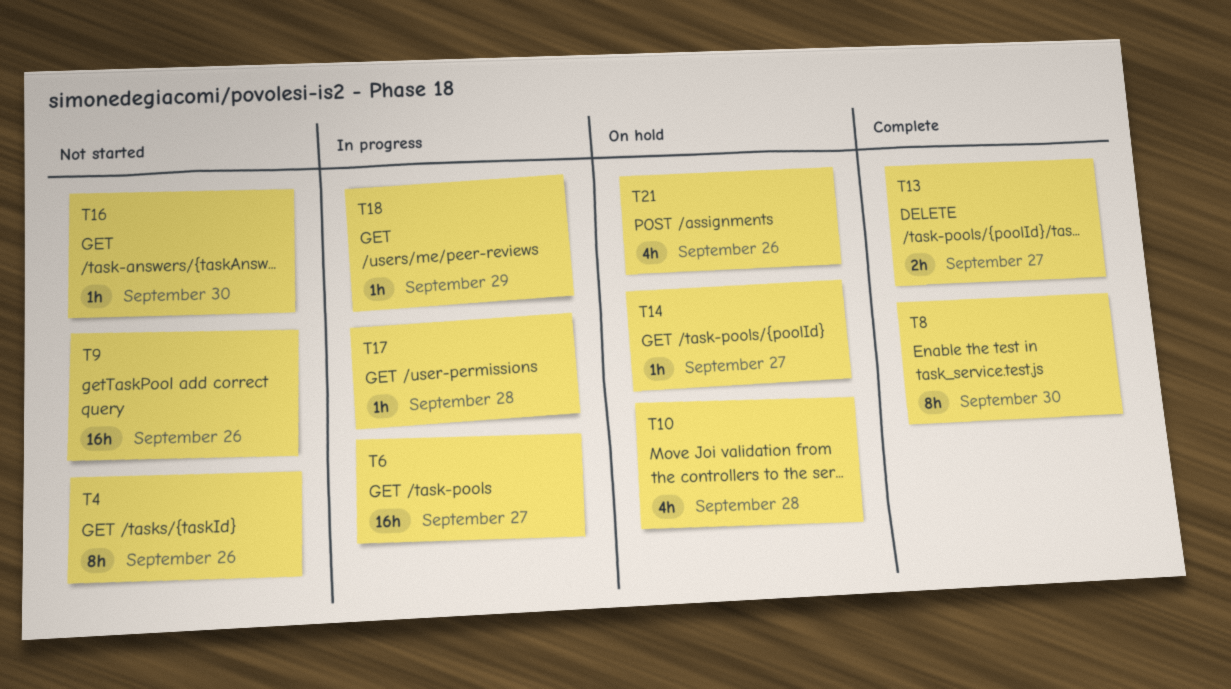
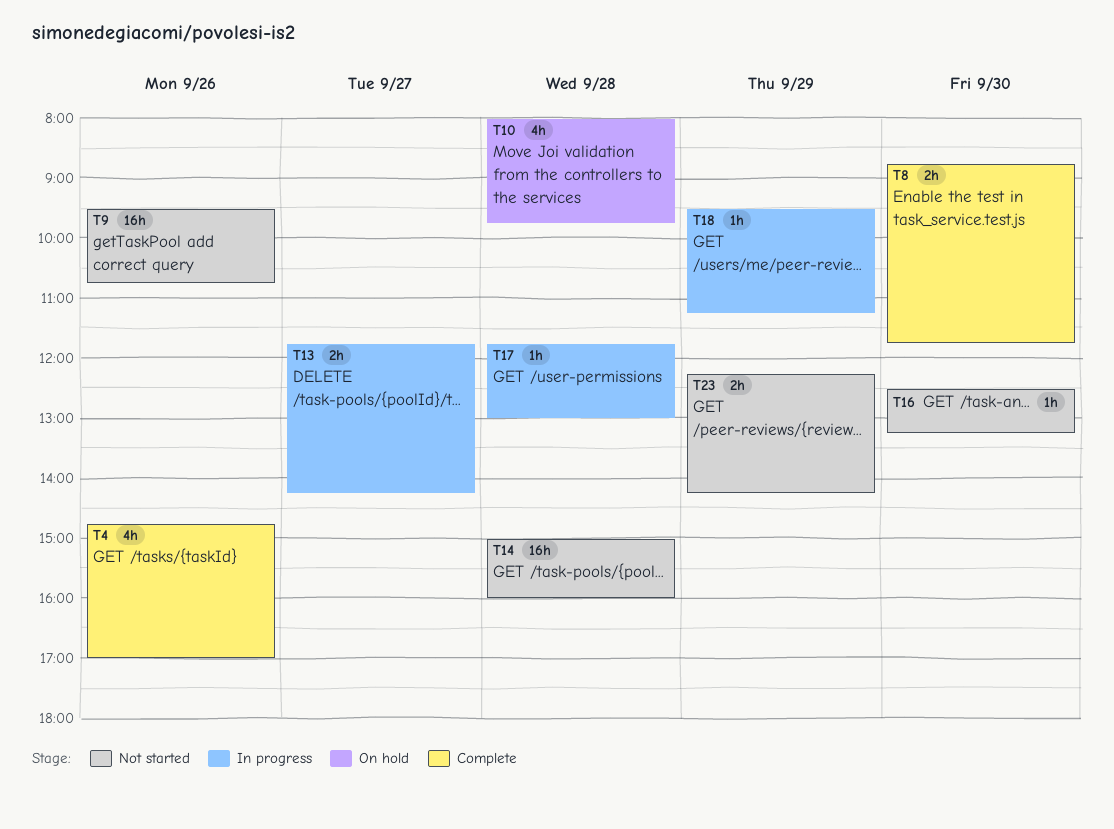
T4, status: Not started -> Complete
T4, estimate: 8h -> 4h
T6: present -> none
T8, estimate: 8h -> 2h
T13, status: Complete -> In progress
T14, status: On hold -> Not started
T14, estimate: 1h -> 16h
T14, day: Sep 27 -> Sep 28
T21: present -> none
T23: none -> present

